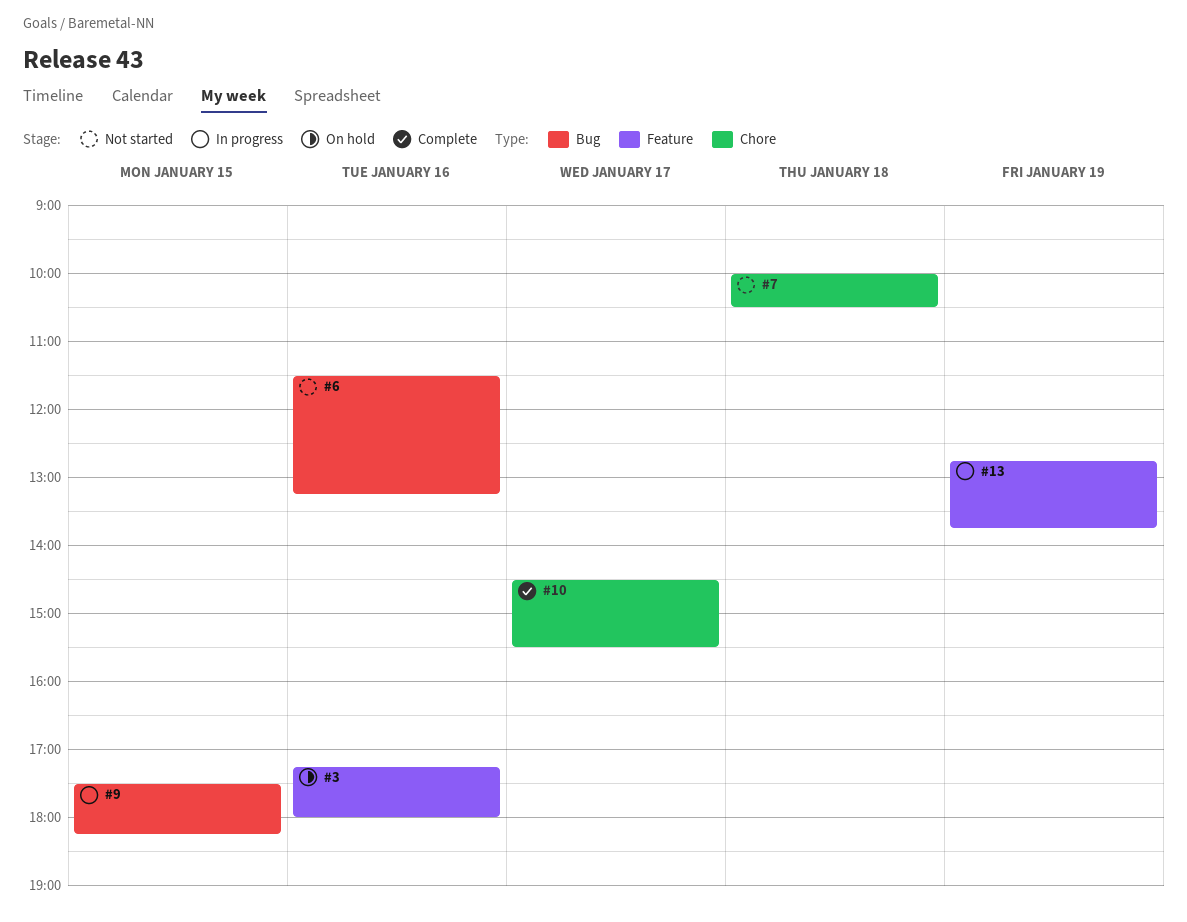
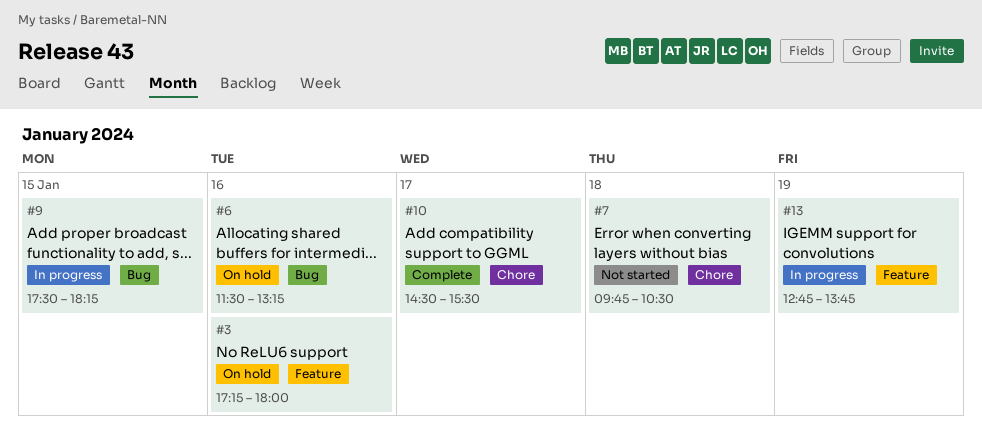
#6, status: Not started -> On hold
#7, begins: 10:00 -> 09:45

